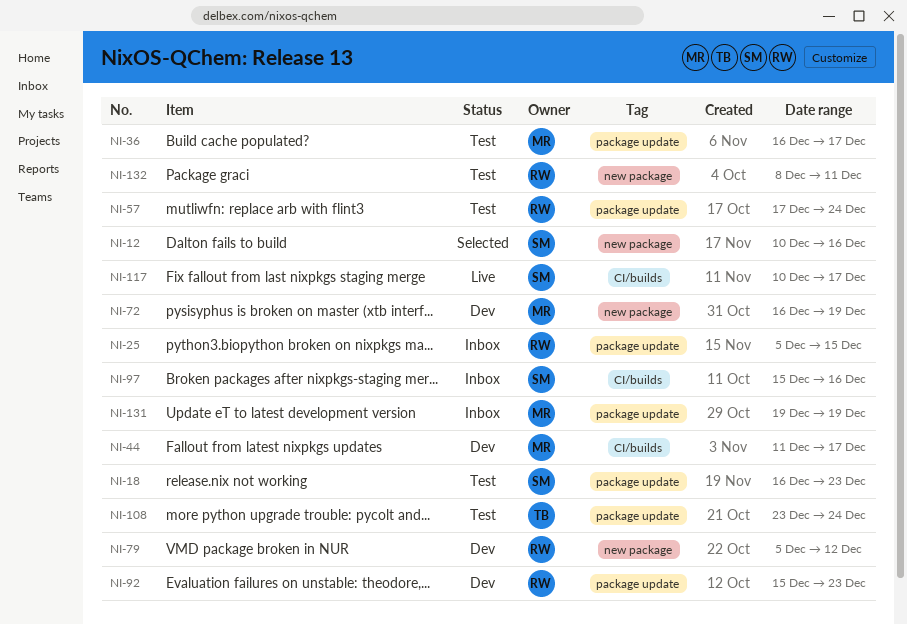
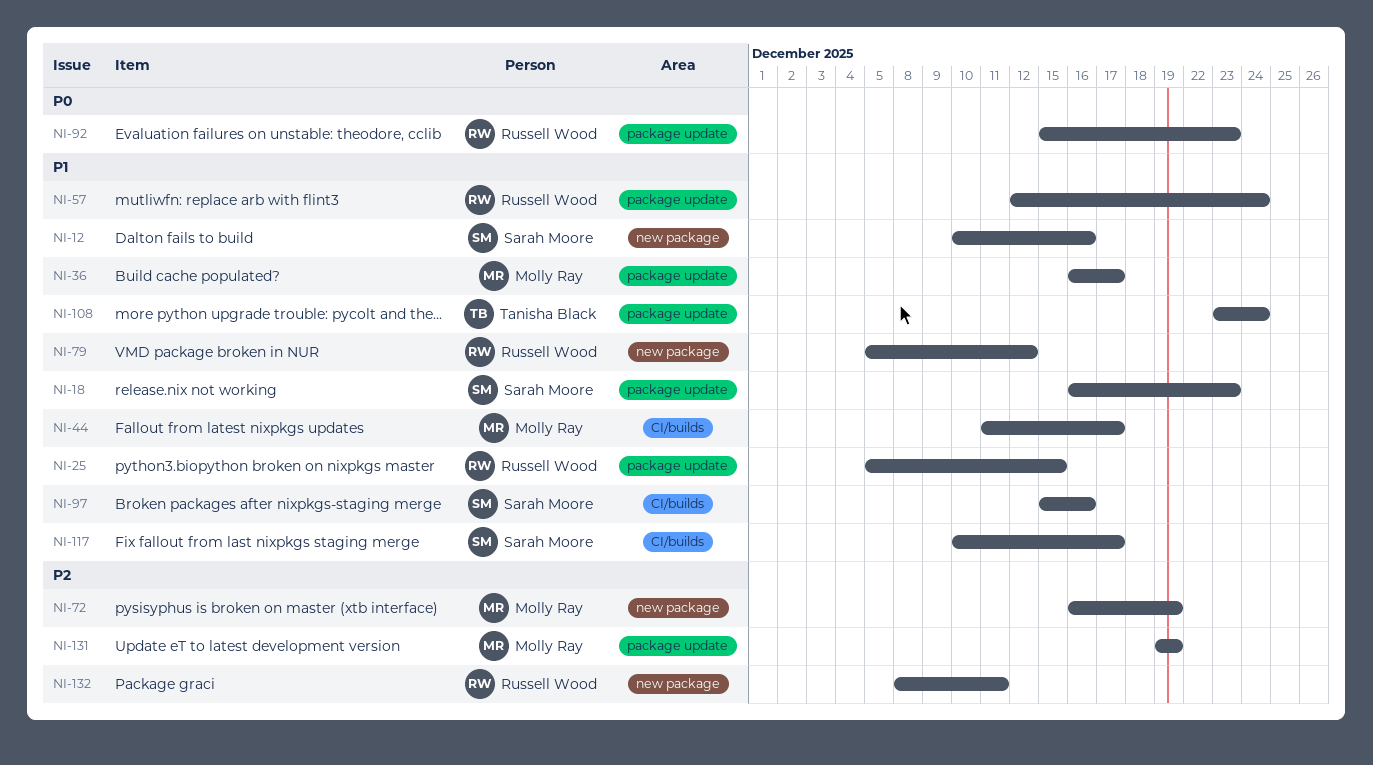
NI-57, start: Dec 17 -> Dec 12

